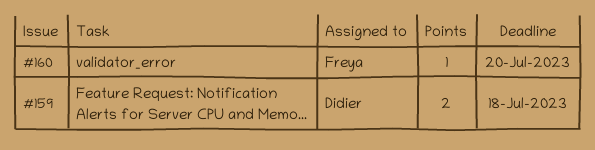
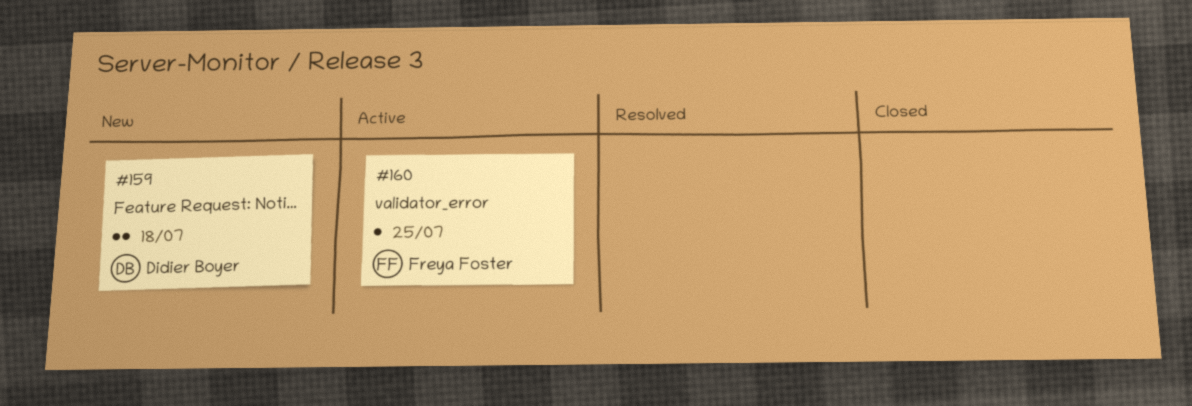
#160, due: Jul 20 -> Jul 25

